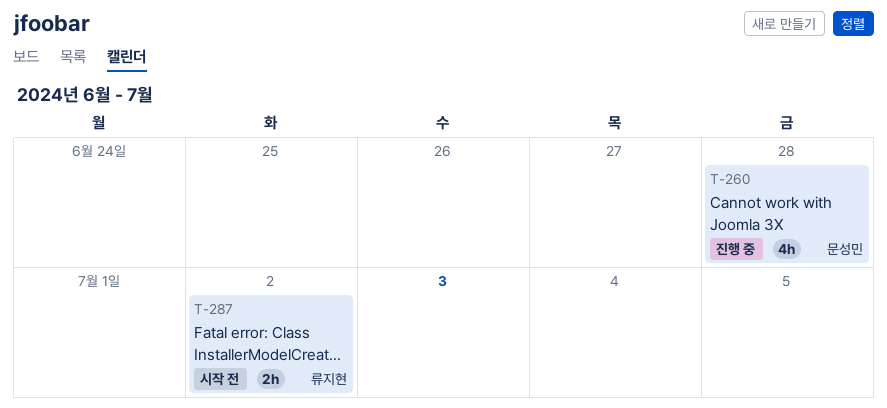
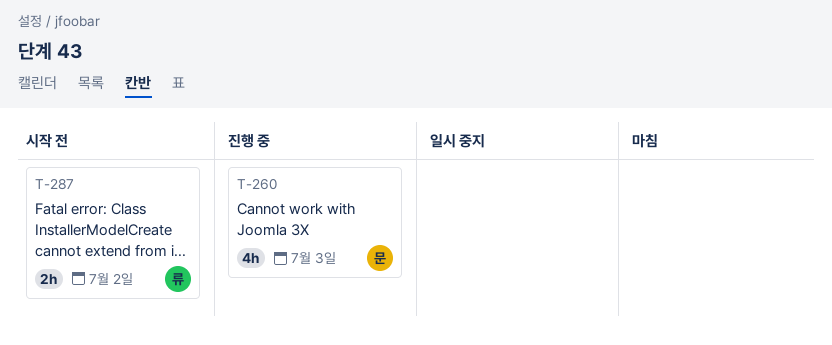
T-260, due: Jun 28 -> Jul 3

